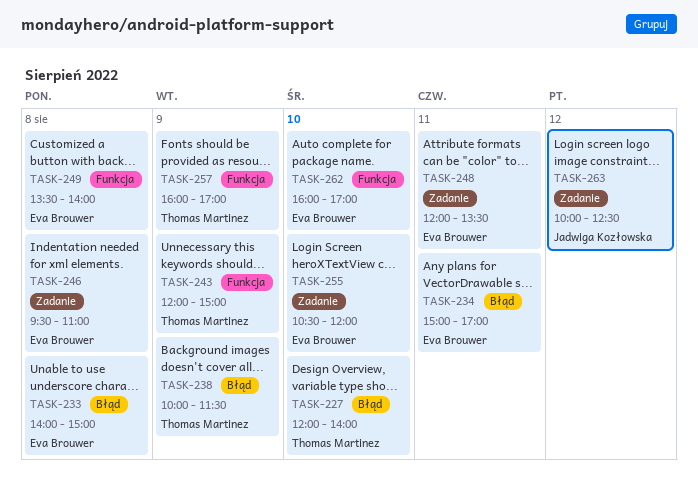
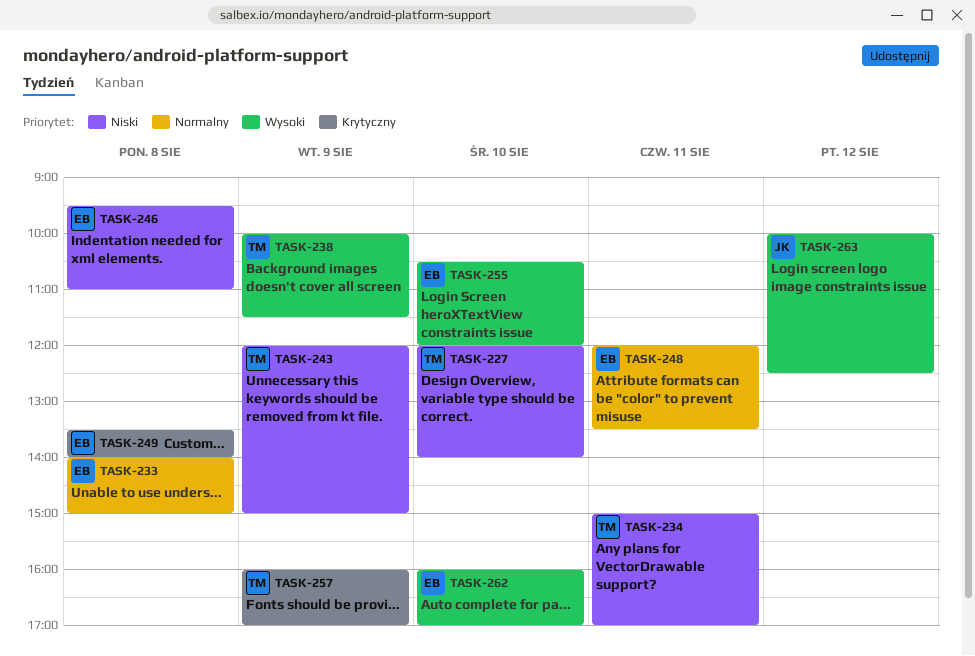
TASK-234, owner: Eva Brouwer -> Thomas Martinez

